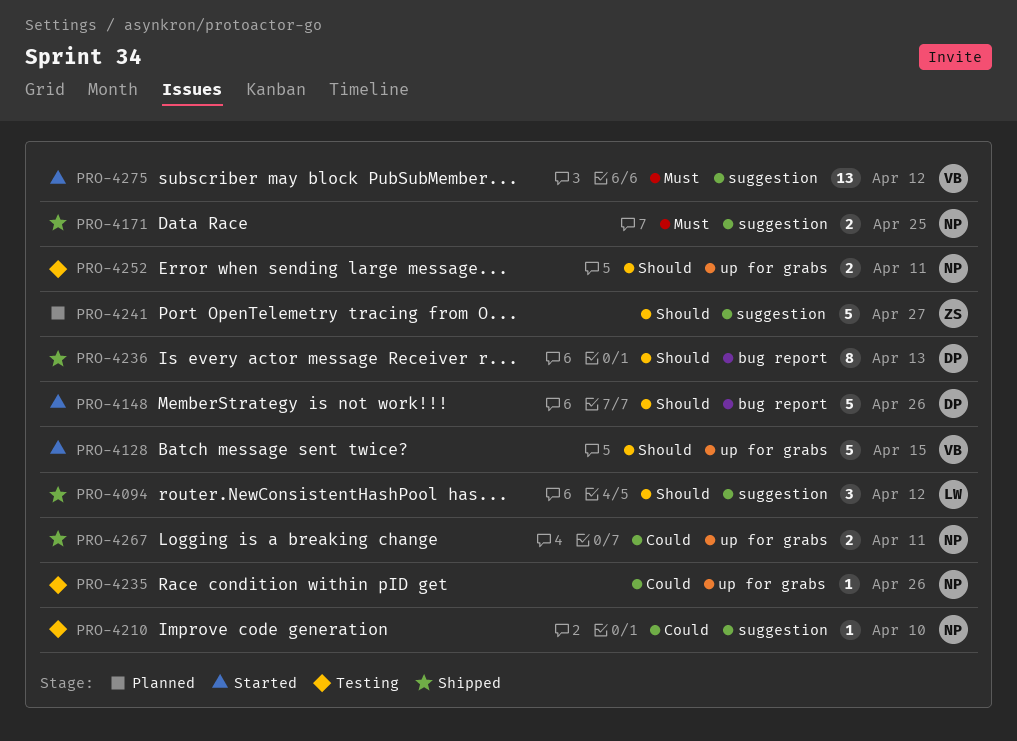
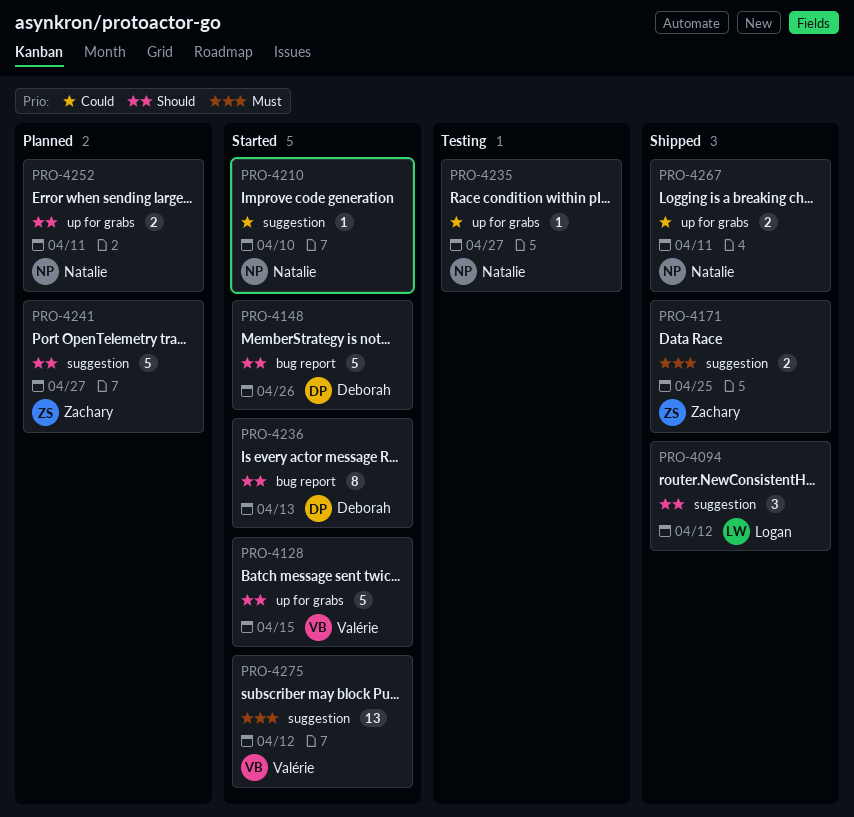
PRO-4171, owner: Natalie -> Zachary
PRO-4210, status: Testing -> Started
PRO-4235, due: Apr 26 -> Apr 27
PRO-4236, status: Shipped -> Started
PRO-4252, status: Testing -> Planned

